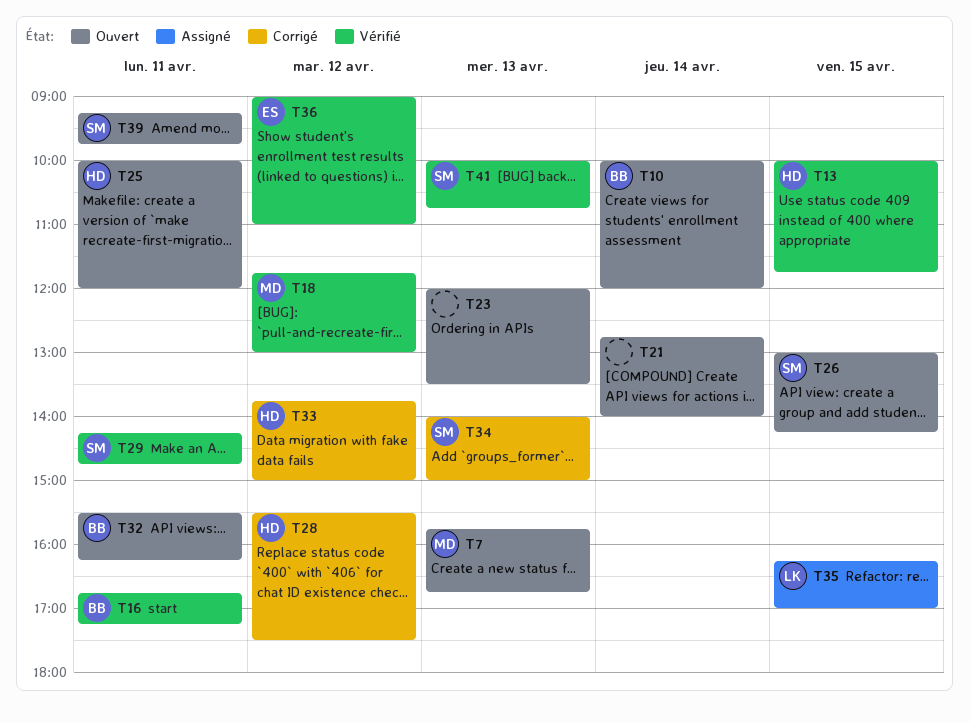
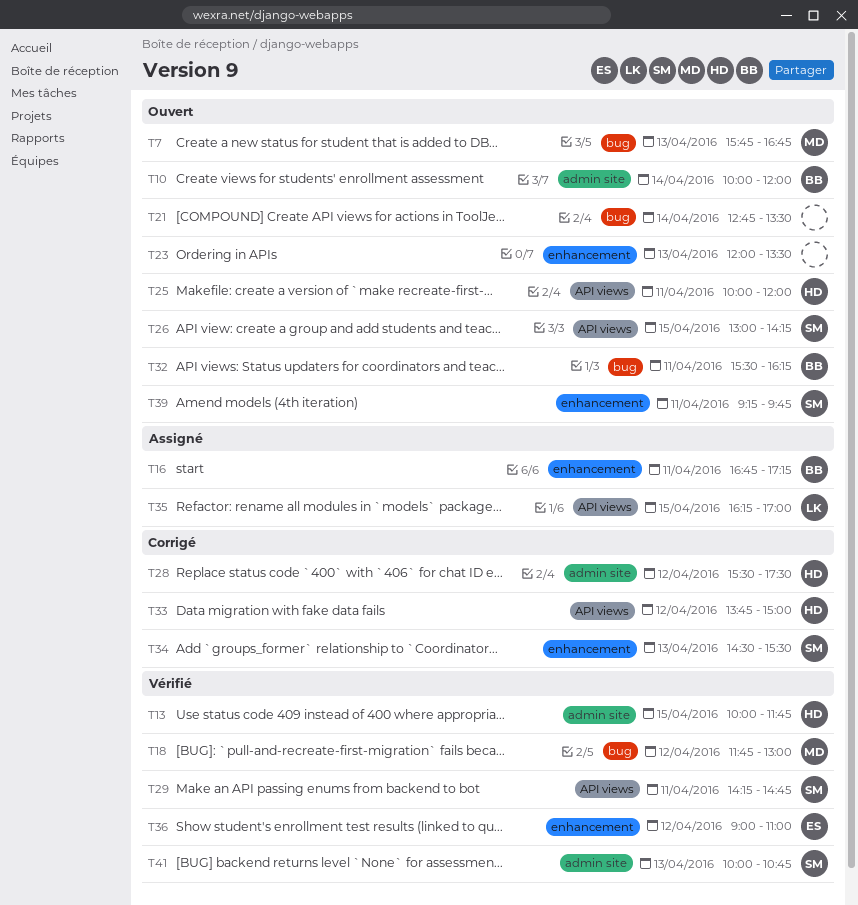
T16, status: Vérifié -> Assigné
T21, ends: 14:00 -> 13:30
T34, begins: 14:00 -> 14:30
T34, ends: 15:00 -> 15:30

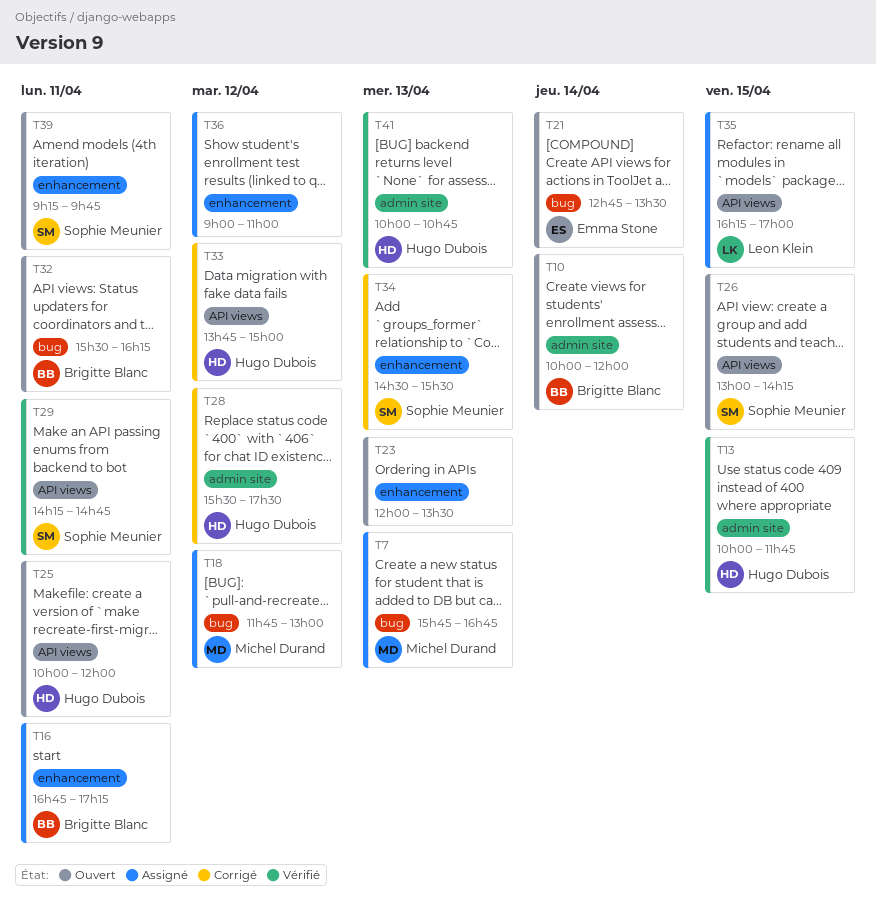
T7, status: Ouvert -> Assigné
T18, status: Vérifié -> Assigné
T21, owner: none -> Emma Stone
T36, status: Vérifié -> Assigné
T36, owner: Emma Stone -> none
T41, owner: Sophie Meunier -> Hugo Dubois

